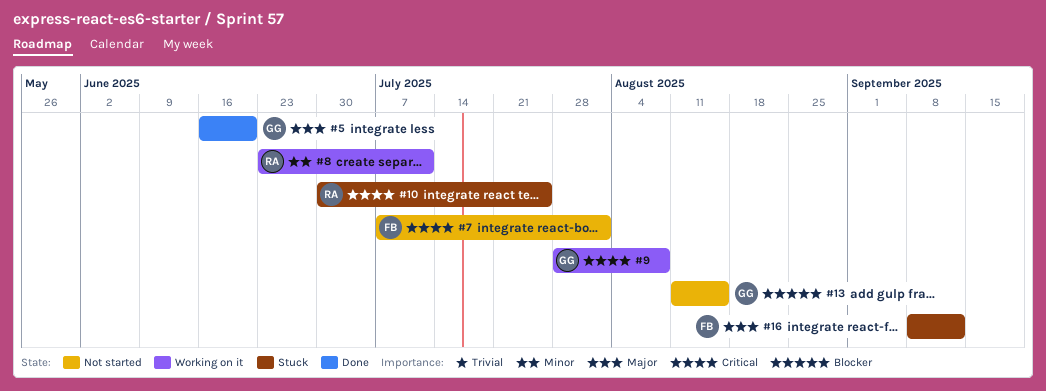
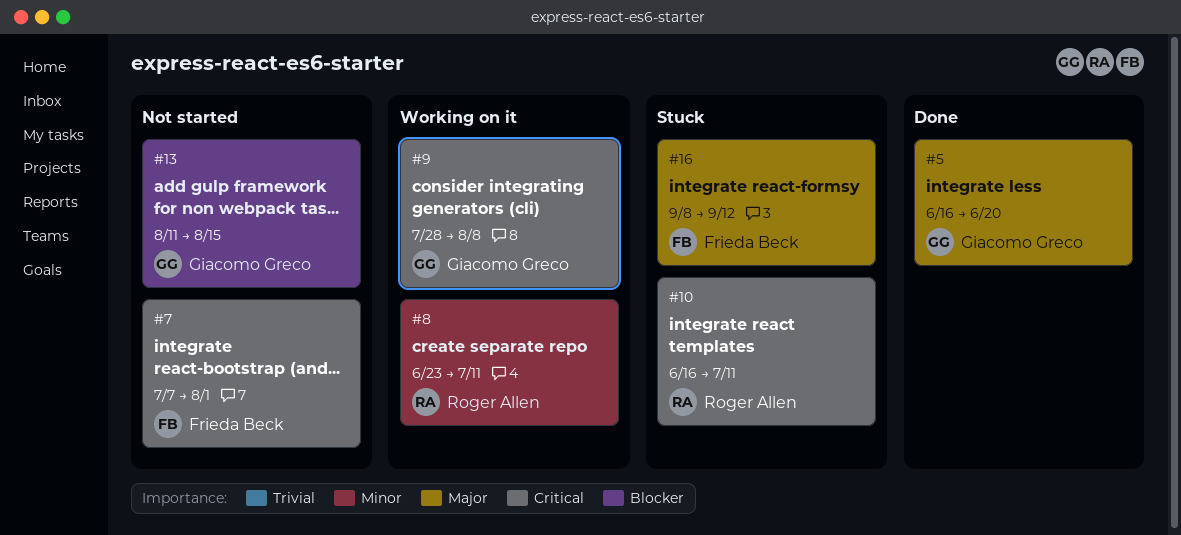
#10, start: Jun 30 -> Jun 16
#10, due: Jul 25 -> Jul 11

